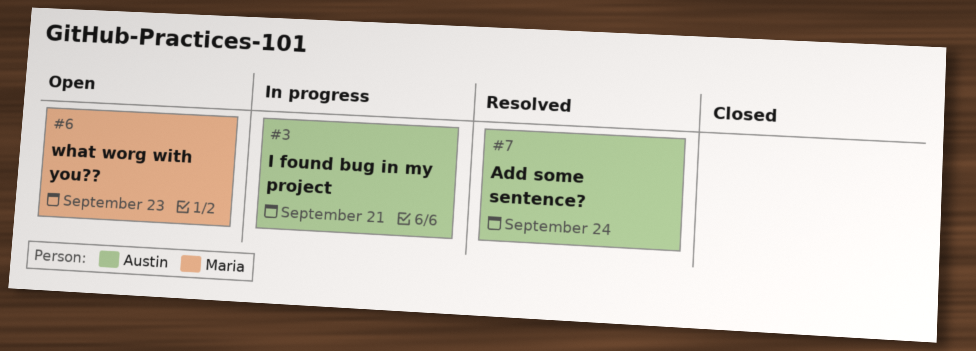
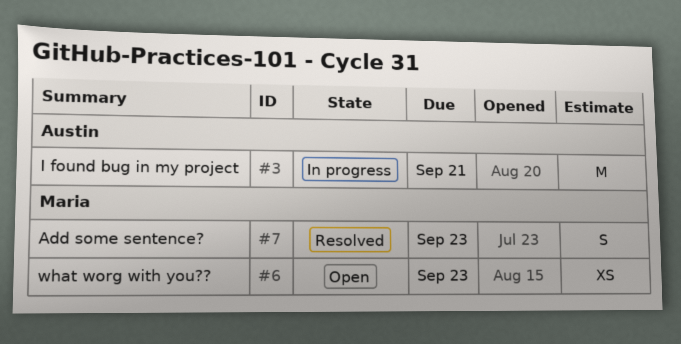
#7, owner: Austin -> Maria
#7, due: Sep 24 -> Sep 23

